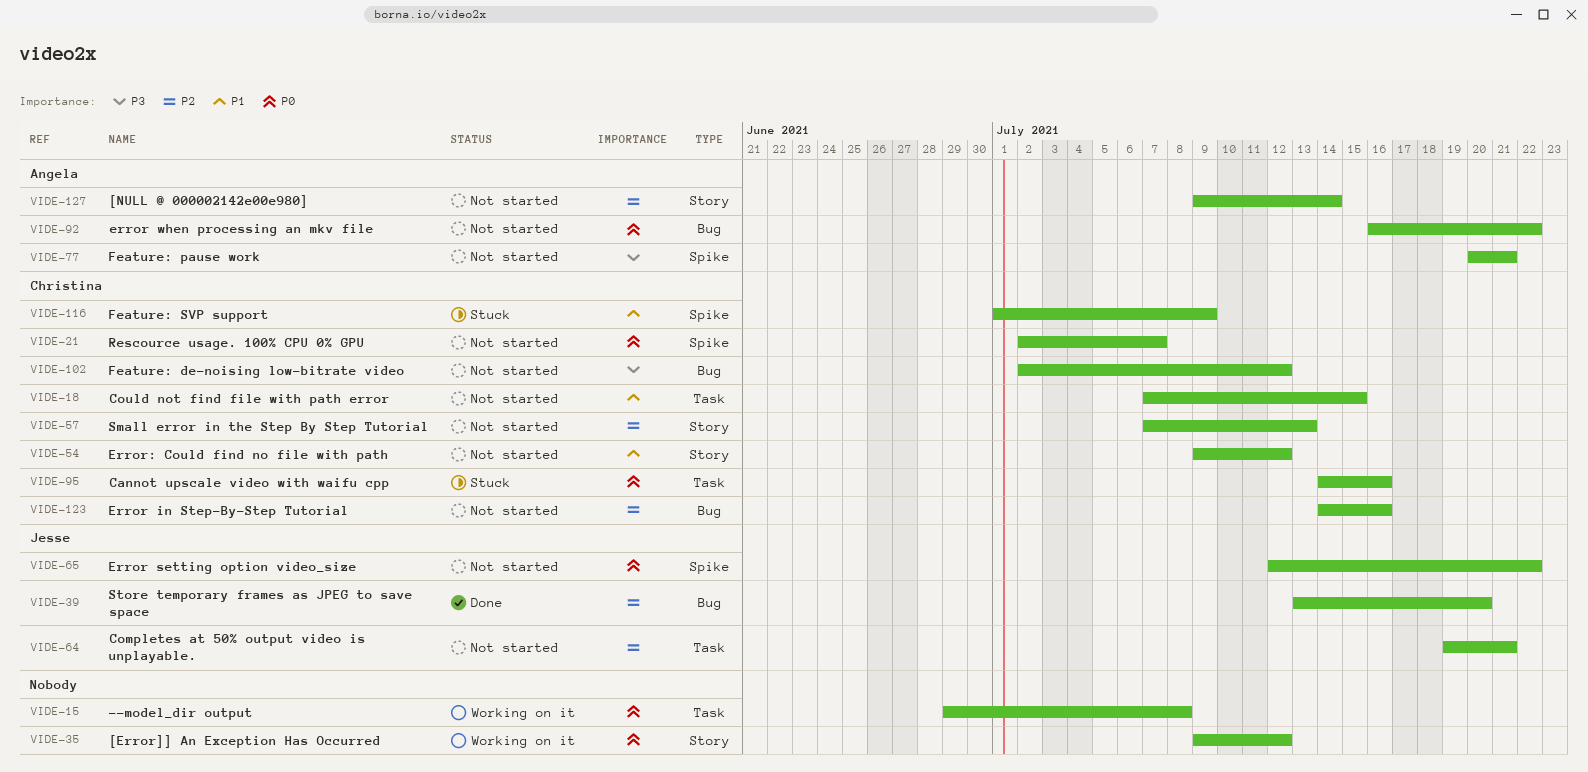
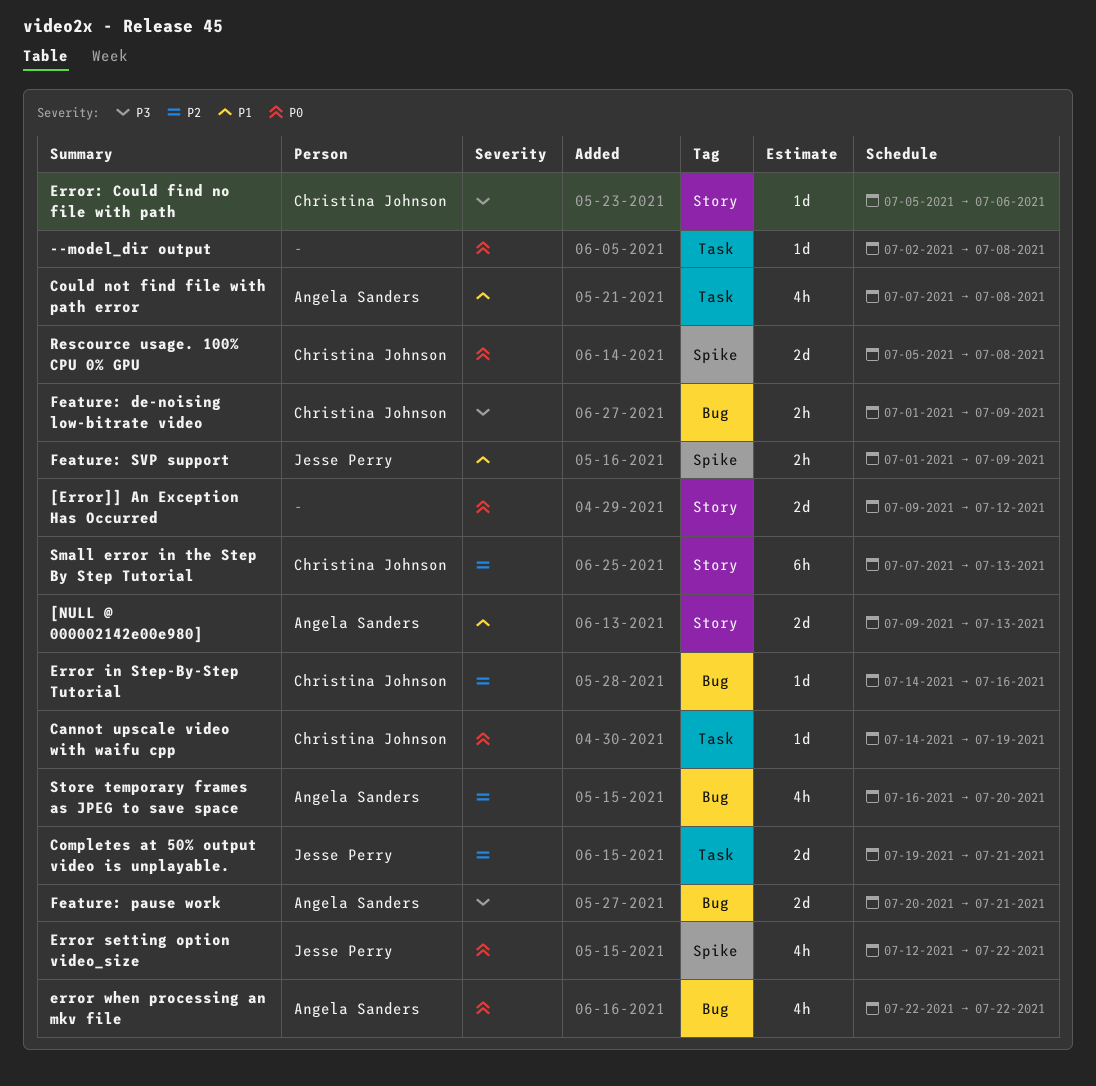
--model_dir output, start: Jun 29 -> Jul 2
[NULL @ 000002142e00e980], priority: P2 -> P1
[NULL @ 000002142e00e980], due: Jul 14 -> Jul 13
Cannot upscale video with waifu cpp, due: Jul 16 -> Jul 19
Could not find file with path error, owner: Christina Johnson -> Angela Sanders
Could not find file with path error, due: Jul 15 -> Jul 8
error when processing an mkv file, start: Jul 16 -> Jul 22
Error: Could find no file with path, priority: P1 -> P3
Error: Could find no file with path, start: Jul 9 -> Jul 5
Error: Could find no file with path, due: Jul 12 -> Jul 6
Feature: de-noising low-bitrate video, start: Jul 2 -> Jul 1
Feature: de-noising low-bitrate video, due: Jul 12 -> Jul 9
Feature: pause work, label: Spike -> Bug
Feature: SVP support, owner: Christina Johnson -> Jesse Perry
Rescource usage. 100% CPU 0% GPU, start: Jul 2 -> Jul 5
Rescource usage. 100% CPU 0% GPU, due: Jul 7 -> Jul 8
Store temporary frames as JPEG to save space, owner: Jesse Perry -> Angela Sanders
Store temporary frames as JPEG to save space, start: Jul 13 -> Jul 16

